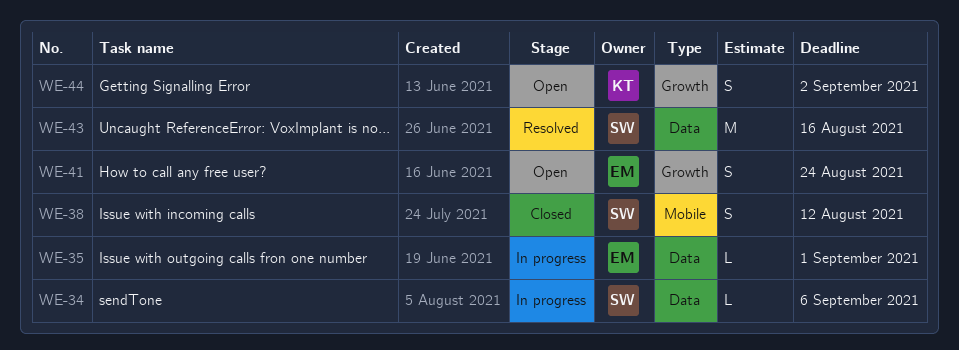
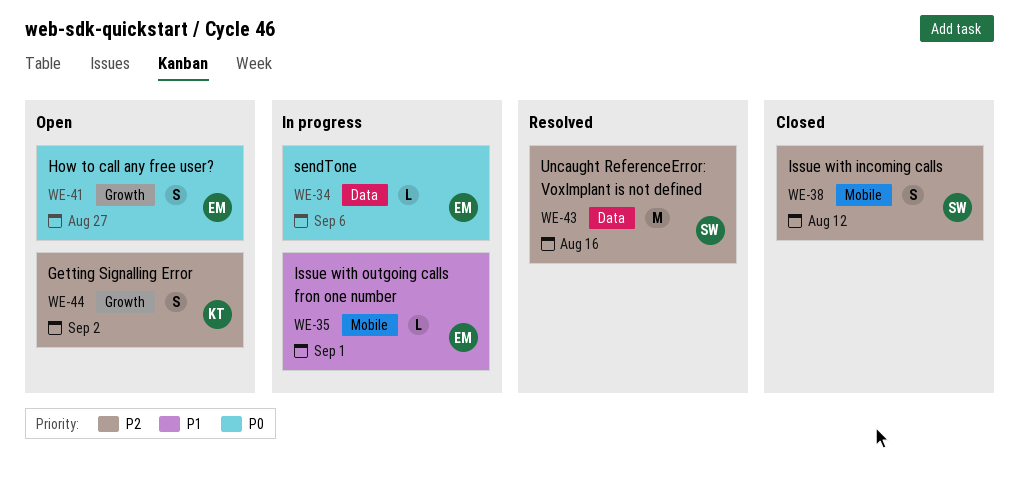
WE-34, owner: SW -> EM
WE-35, label: Data -> Mobile
WE-41, due: Aug 24 -> Aug 27

